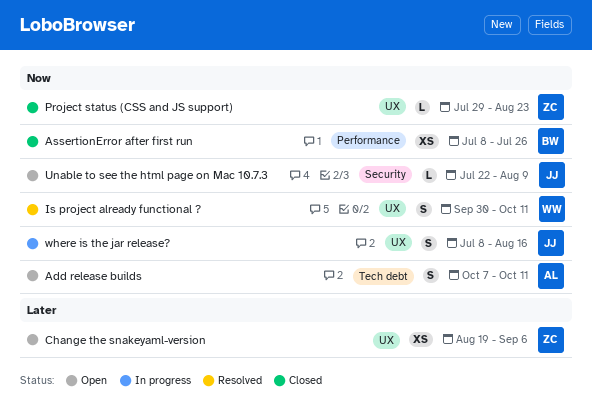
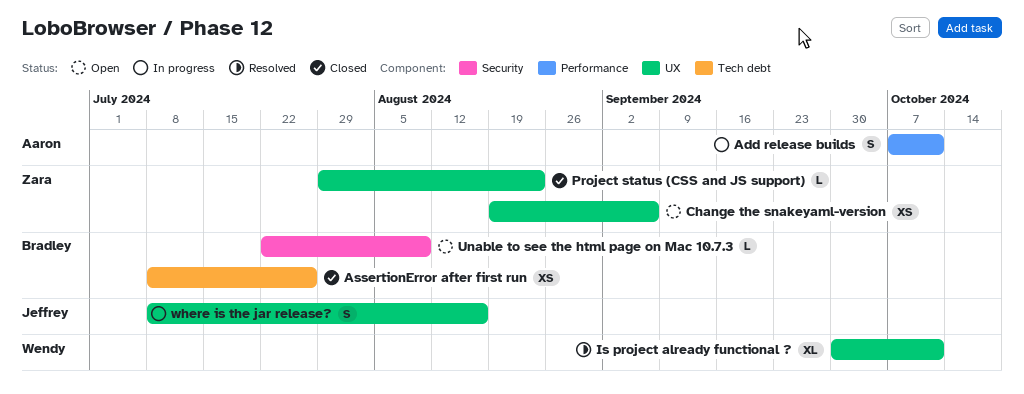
Add release builds, status: Open -> In progress
Add release builds, label: Tech debt -> Performance
AssertionError after first run, label: Performance -> Tech debt
Is project already functional ?, estimate: S -> XL
Unable to see the html page on Mac 10.7.3, owner: Jeffrey -> Bradley

